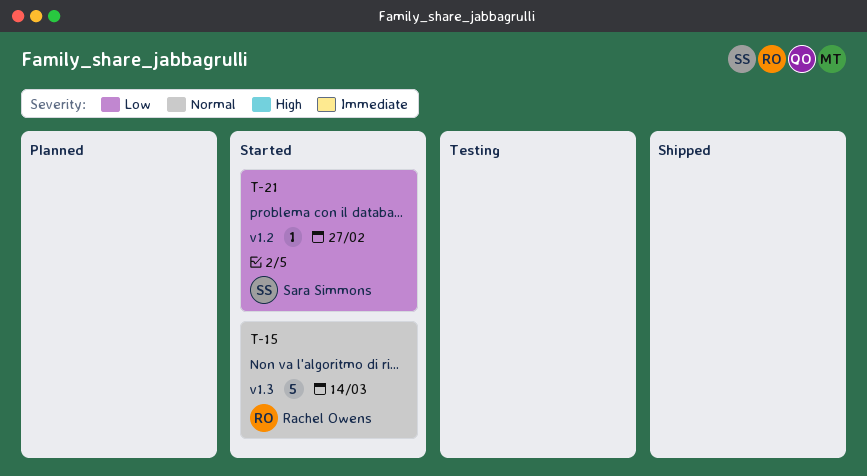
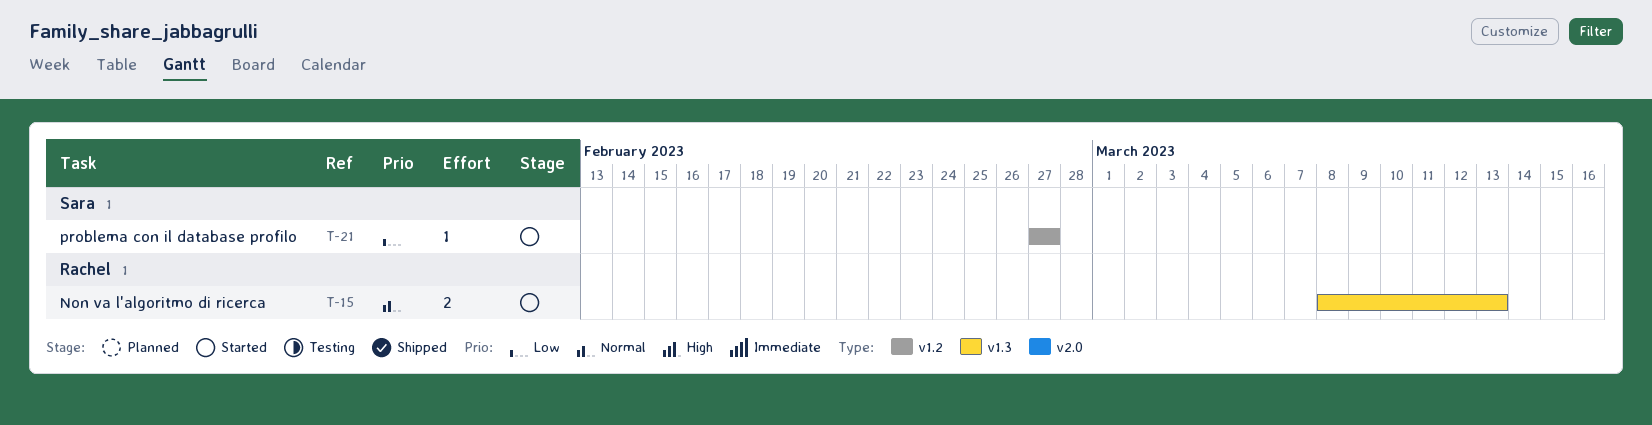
T-15, estimate: 5 -> 2
T-15, due: Mar 14 -> Mar 13

